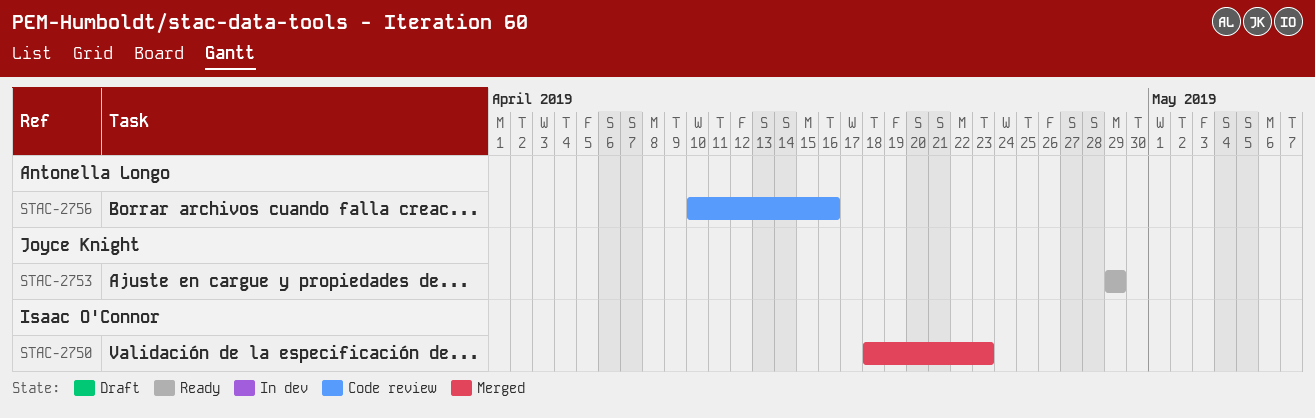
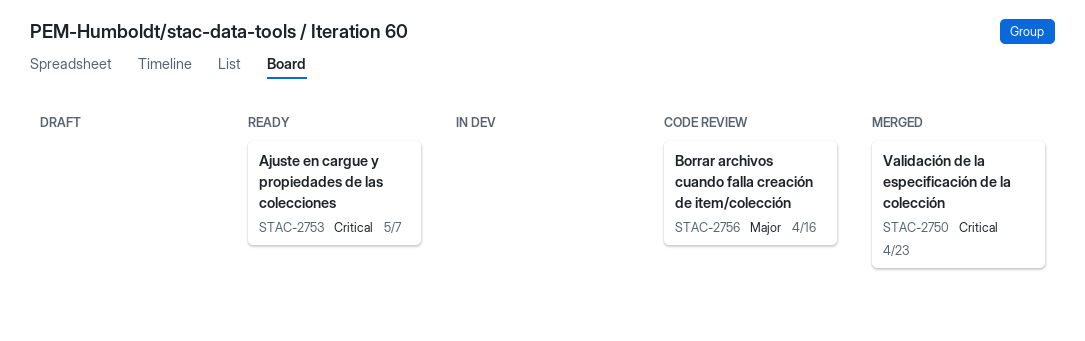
STAC-2753, due: Apr 29 -> May 7

